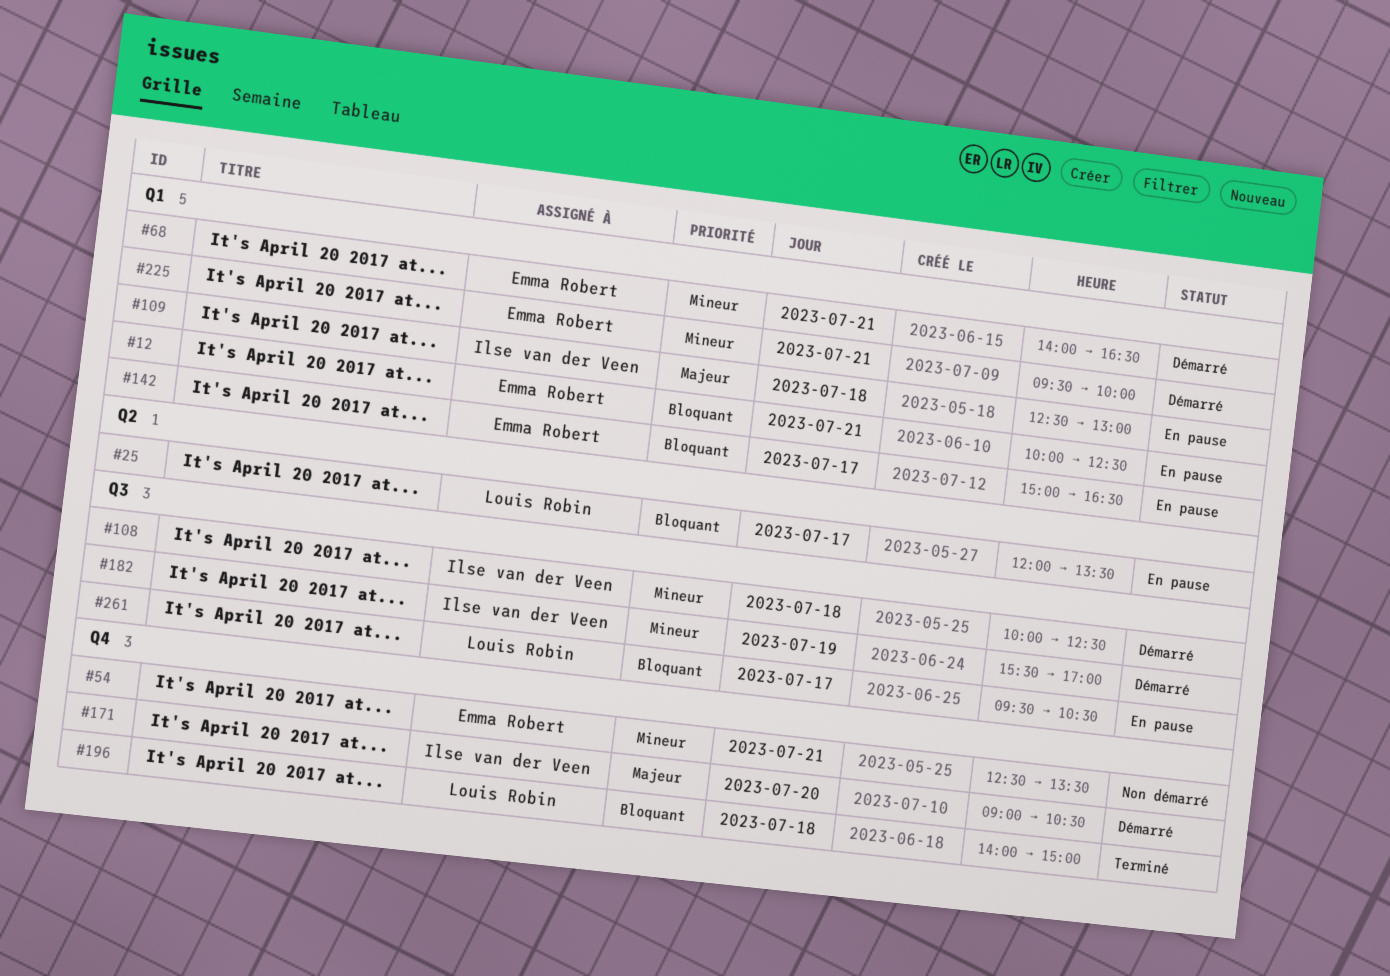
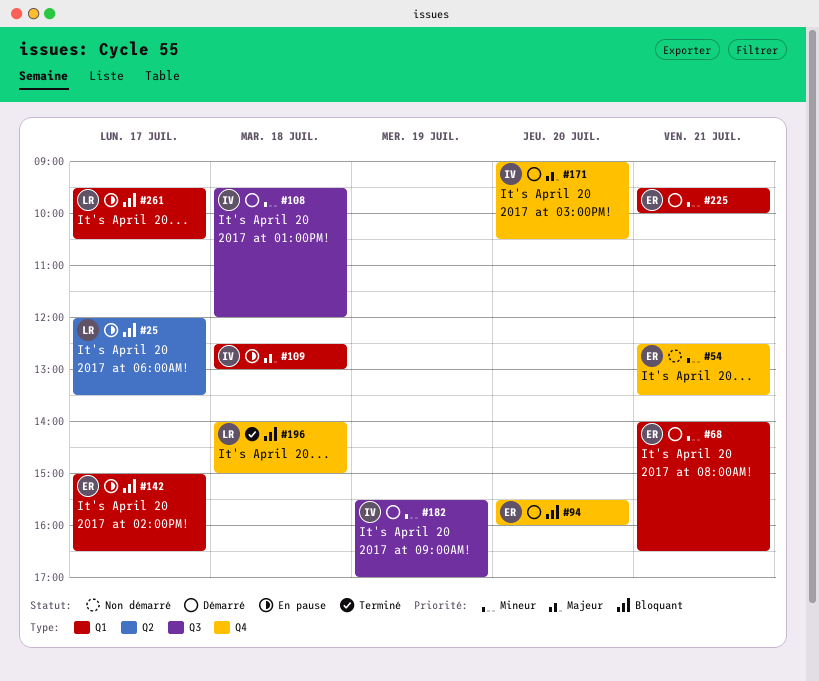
#12: present -> none
#94: none -> present
#108, begins: 10:00 -> 09:30
#108, ends: 12:30 -> 12:00
#261, label: Q3 -> Q1

